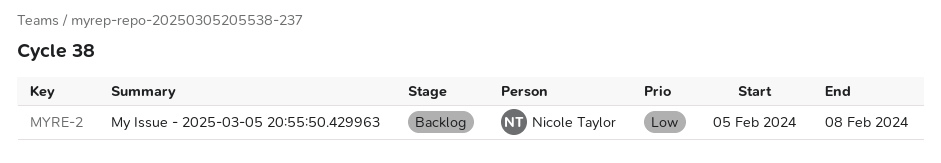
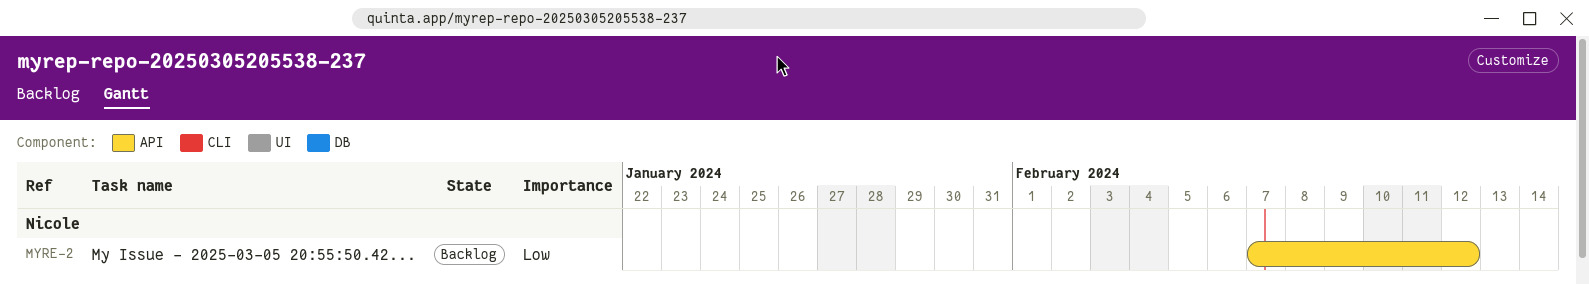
MYRE-2, start: Feb 5 -> Feb 7
MYRE-2, due: Feb 8 -> Feb 12

